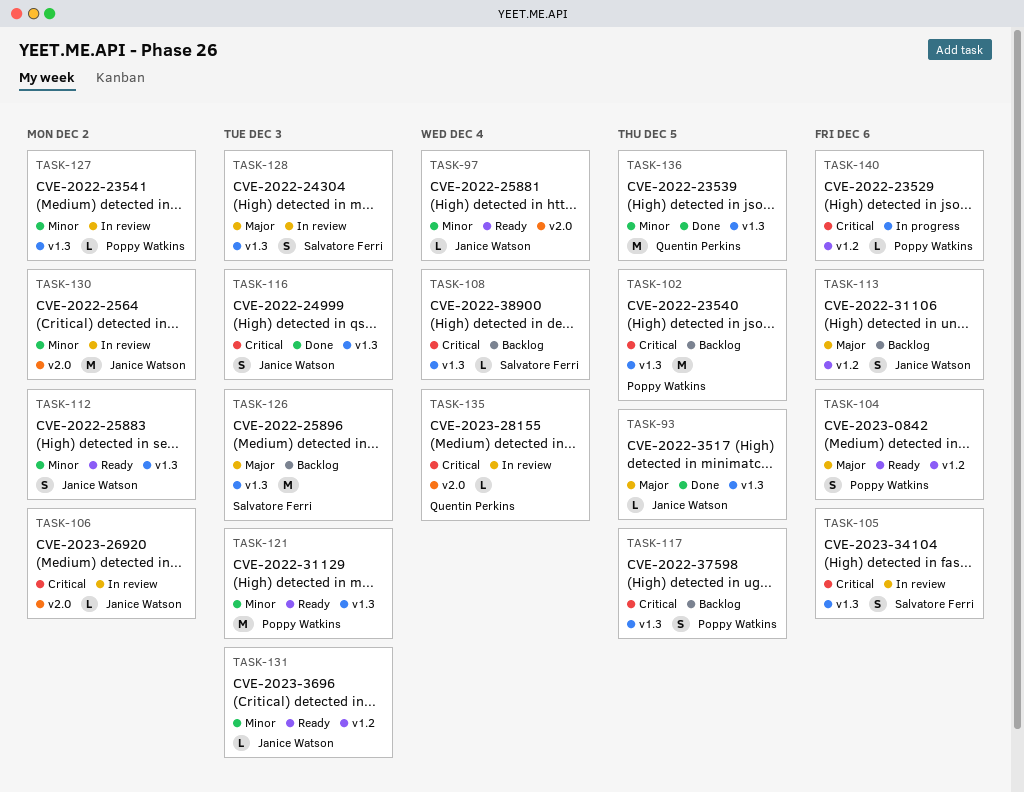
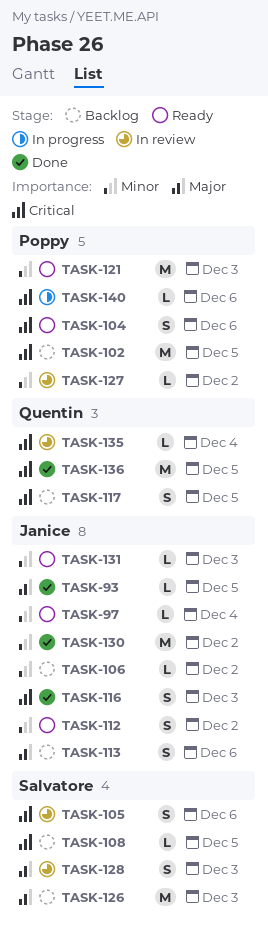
TASK-104, priority: Major -> Critical
TASK-106, status: In review -> Backlog
TASK-106, priority: Critical -> Minor
TASK-108, due: Dec 4 -> Dec 5
TASK-117, owner: Poppy Watkins -> Quentin Perkins
TASK-130, status: In review -> Done
TASK-136, priority: Minor -> Critical

